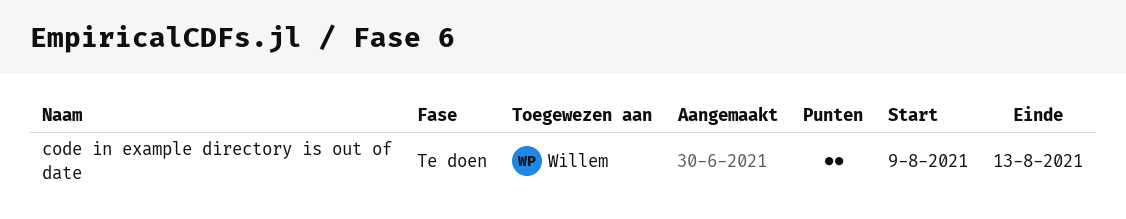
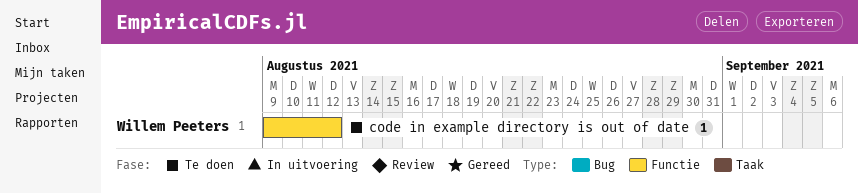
code in example directory is out of date, estimate: 2 -> 1
code in example directory is out of date, due: Aug 13 -> Aug 12

